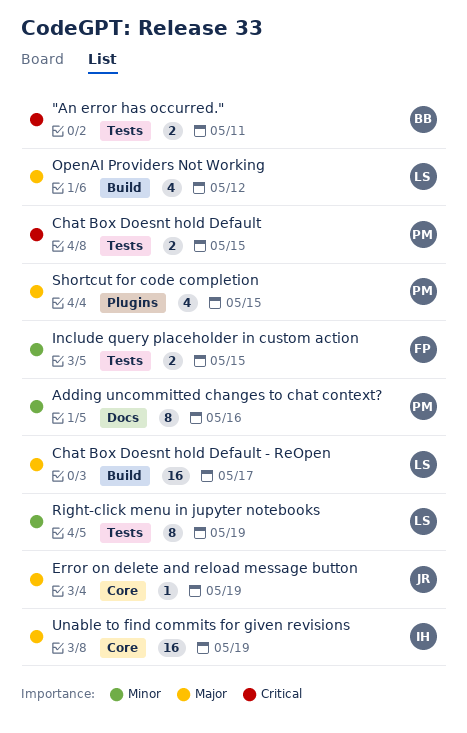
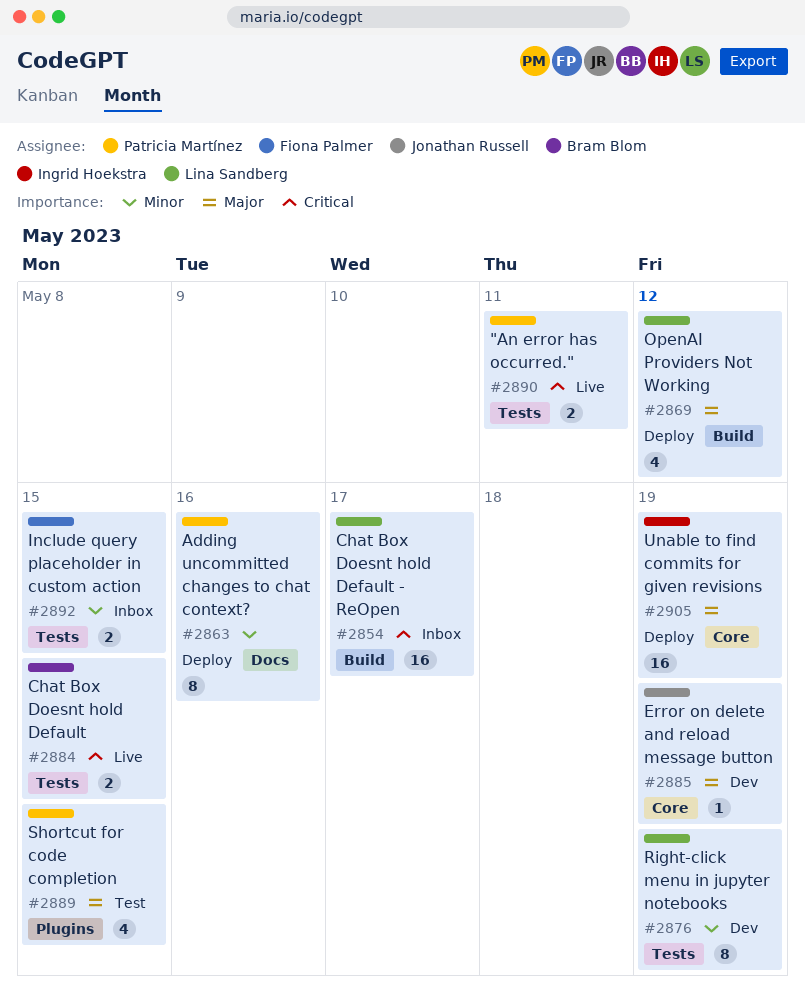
"An error has occurred.", owner: Bram Blom -> Patricia Martínez
Chat Box Doesnt hold Default, owner: Patricia Martínez -> Bram Blom
Chat Box Doesnt hold Default - ReOpen, priority: Major -> Critical

